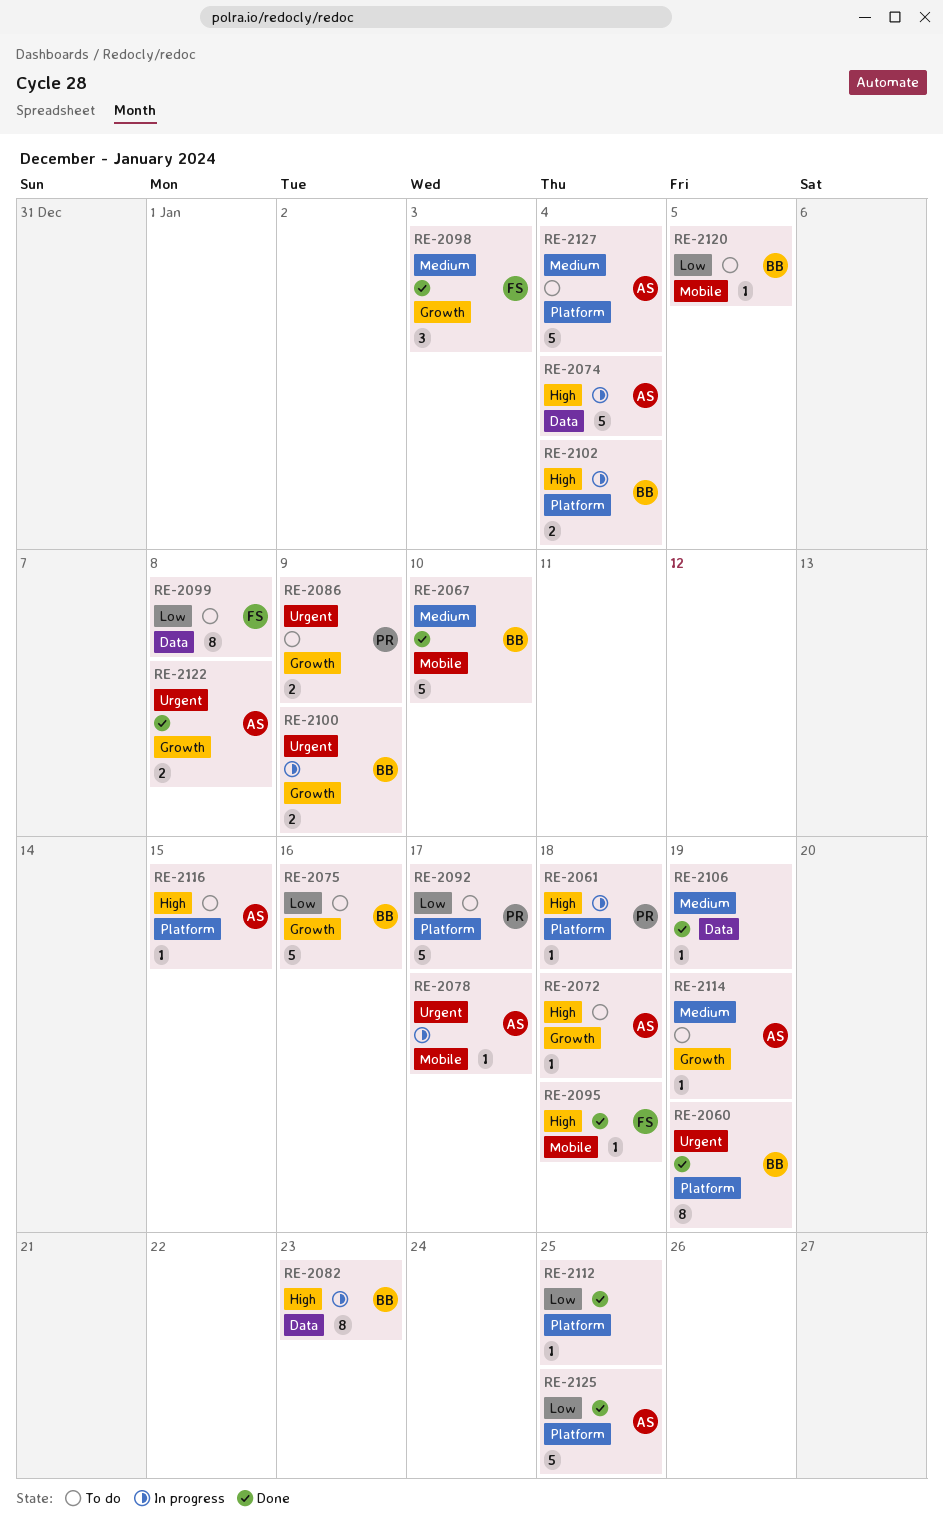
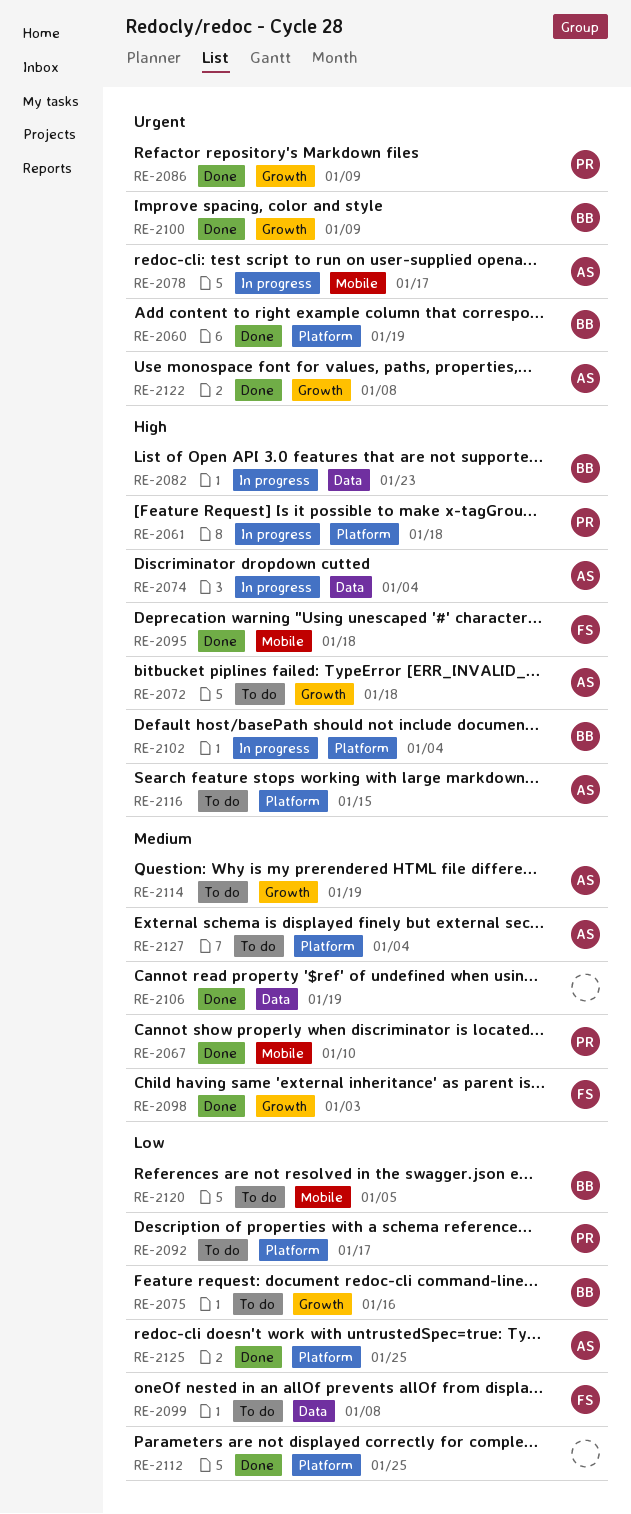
RE-2067, owner: BB -> PR
RE-2086, status: To do -> Done
RE-2100, status: In progress -> Done

